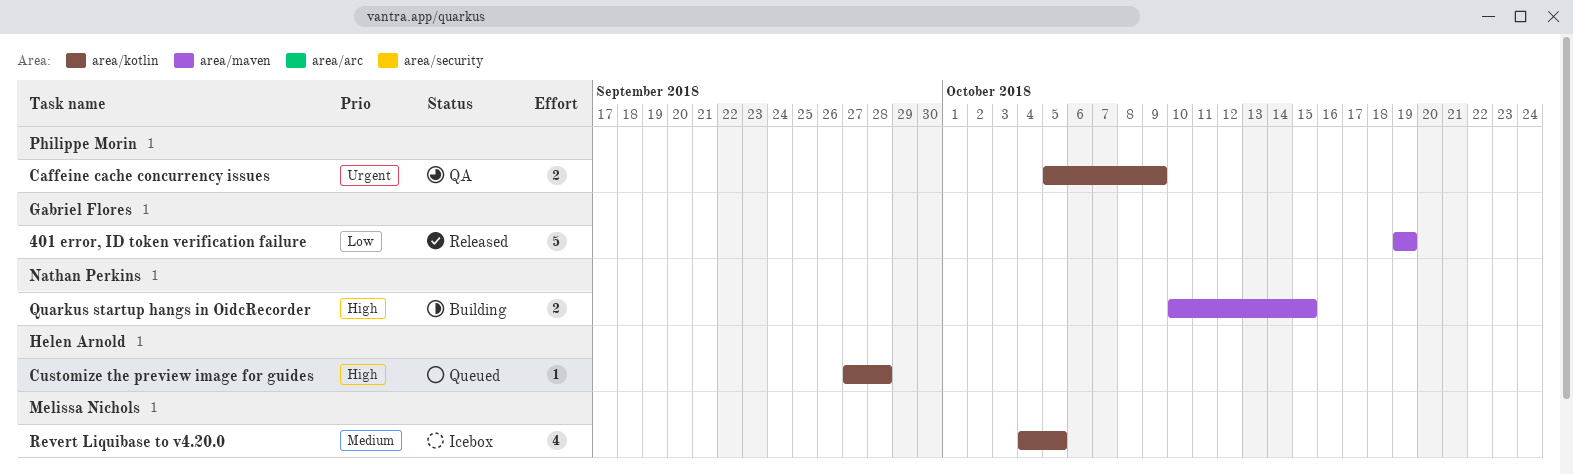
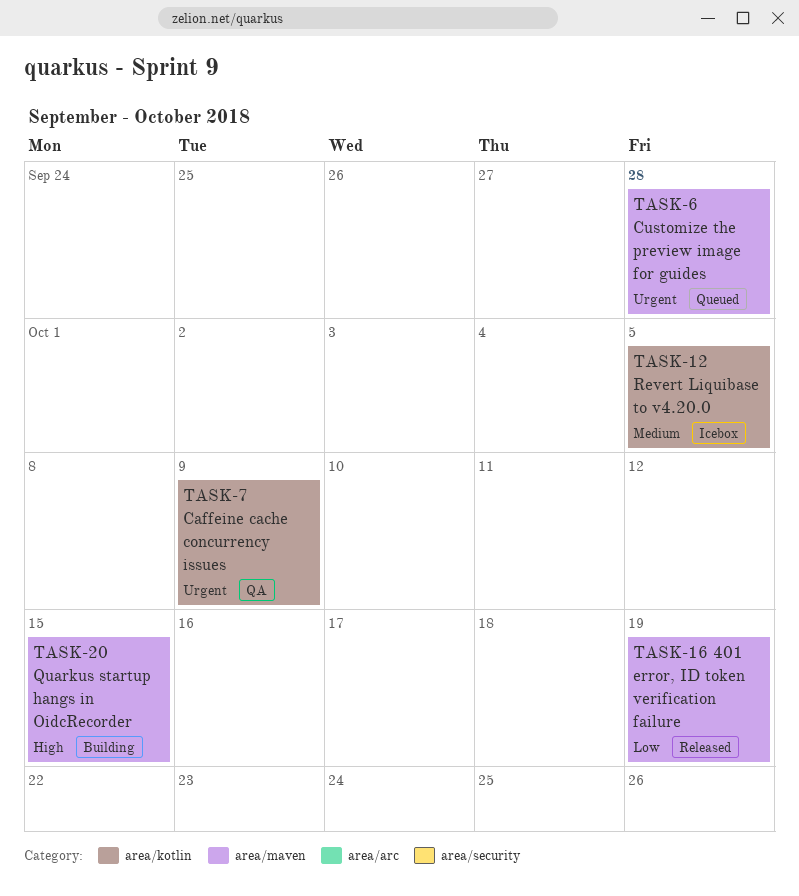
Customize the preview image for guides, priority: High -> Urgent
Customize the preview image for guides, label: area/kotlin -> area/maven

